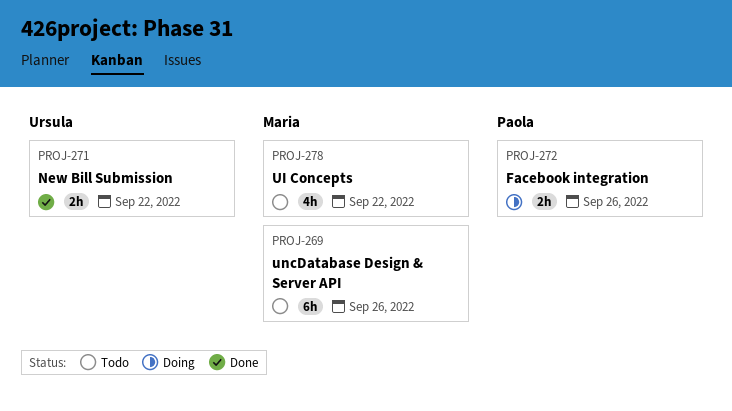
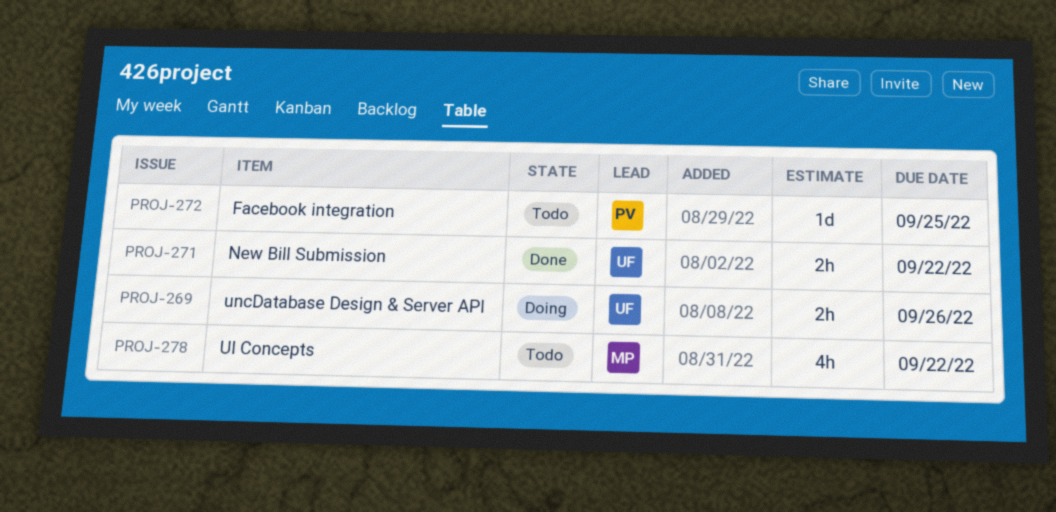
PROJ-269, status: Todo -> Doing
PROJ-269, owner: Maria -> Ursula
PROJ-269, estimate: 6h -> 2h
PROJ-272, status: Doing -> Todo
PROJ-272, estimate: 2h -> 1d
PROJ-272, due: Sep 26 -> Sep 25

